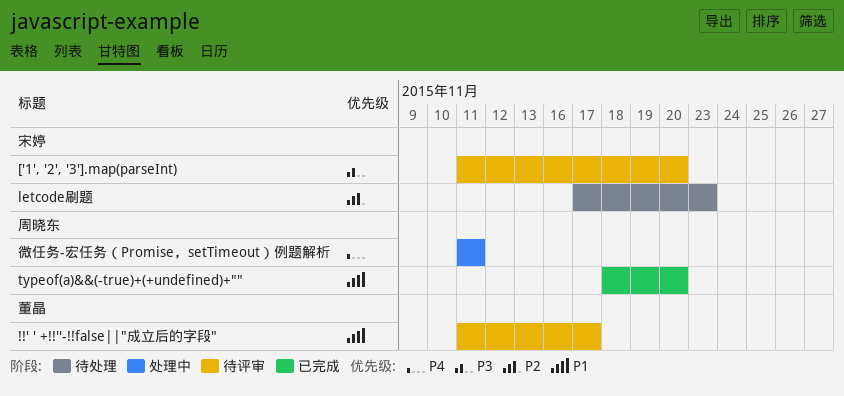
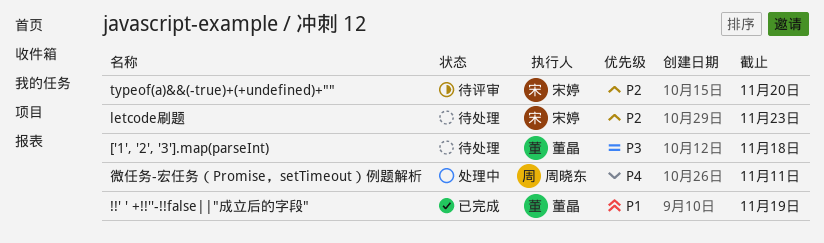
!!' ' +!!''-!!false||"成立后的字段", status: 待评审 -> 已完成
!!' ' +!!''-!!false||"成立后的字段", due: Nov 17 -> Nov 19
['1', '2', '3'].map(parseInt), status: 待评审 -> 待处理
['1', '2', '3'].map(parseInt), owner: 宋婷 -> 董晶
['1', '2', '3'].map(parseInt), due: Nov 20 -> Nov 18
typeof(a)&&(-true)+(+undefined)+"", status: 已完成 -> 待评审
typeof(a)&&(-true)+(+undefined)+"", owner: 周晓东 -> 宋婷
typeof(a)&&(-true)+(+undefined)+"", priority: P1 -> P2

